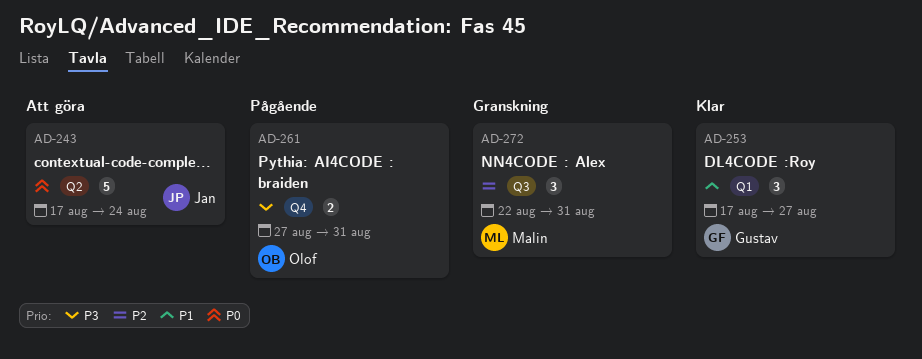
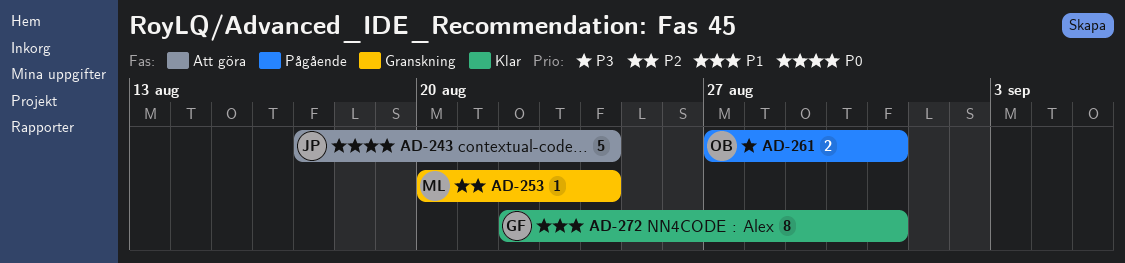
AD-253, status: Klar -> Granskning
AD-253, owner: Gustav -> Malin
AD-253, priority: P1 -> P2
AD-253, estimate: 3 -> 1
AD-253, start: Aug 17 -> Aug 20
AD-253, due: Aug 27 -> Aug 24
AD-272, status: Granskning -> Klar
AD-272, owner: Malin -> Gustav
AD-272, priority: P2 -> P1
AD-272, estimate: 3 -> 8

